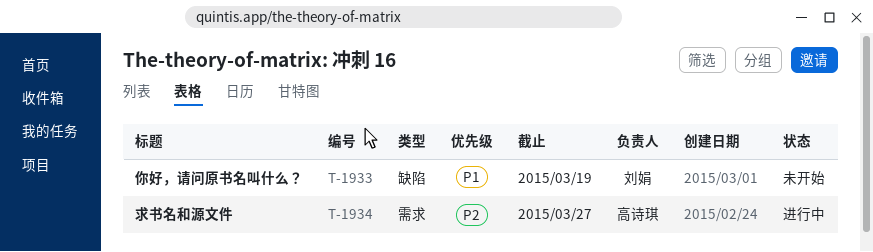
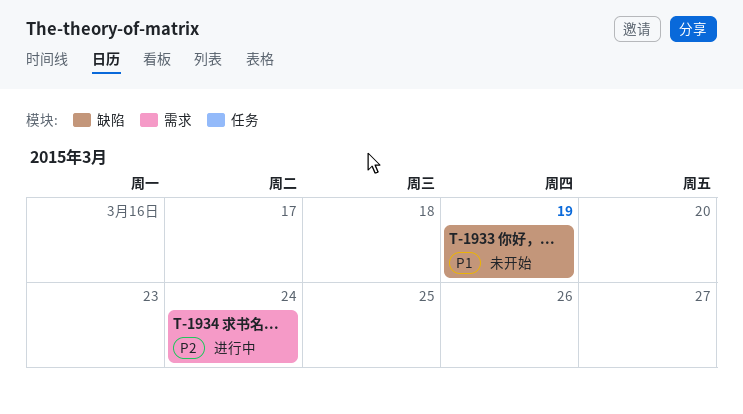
T-1934, due: Mar 27 -> Mar 24

